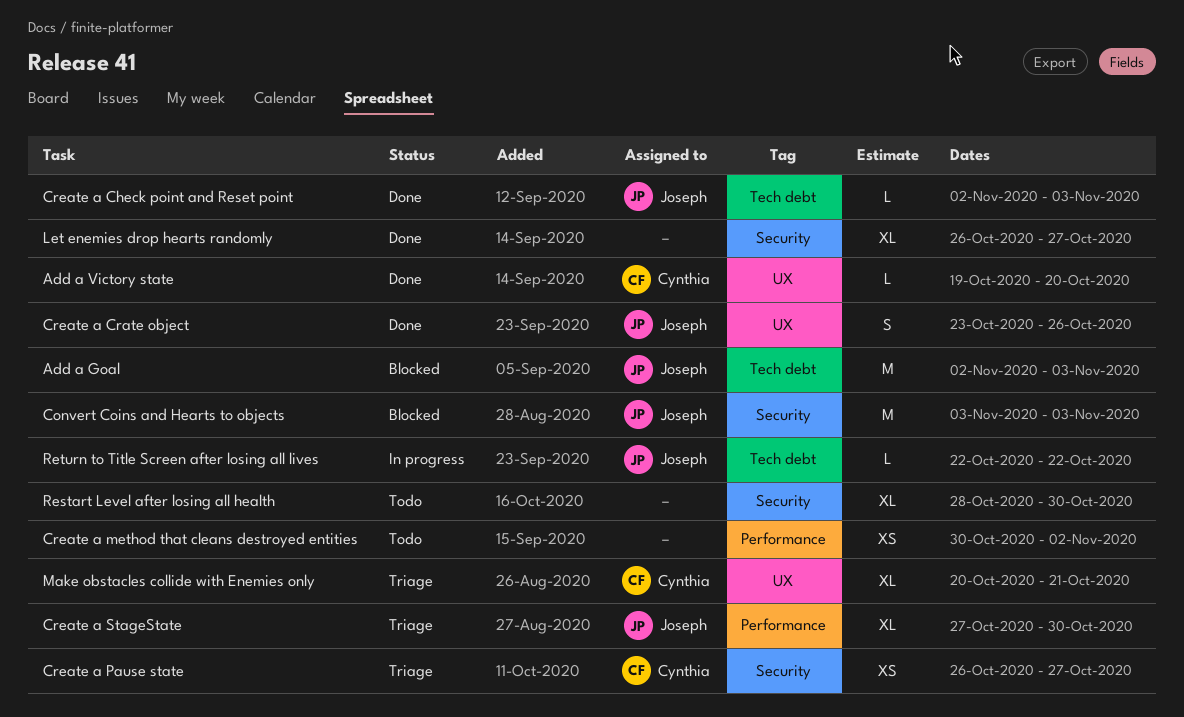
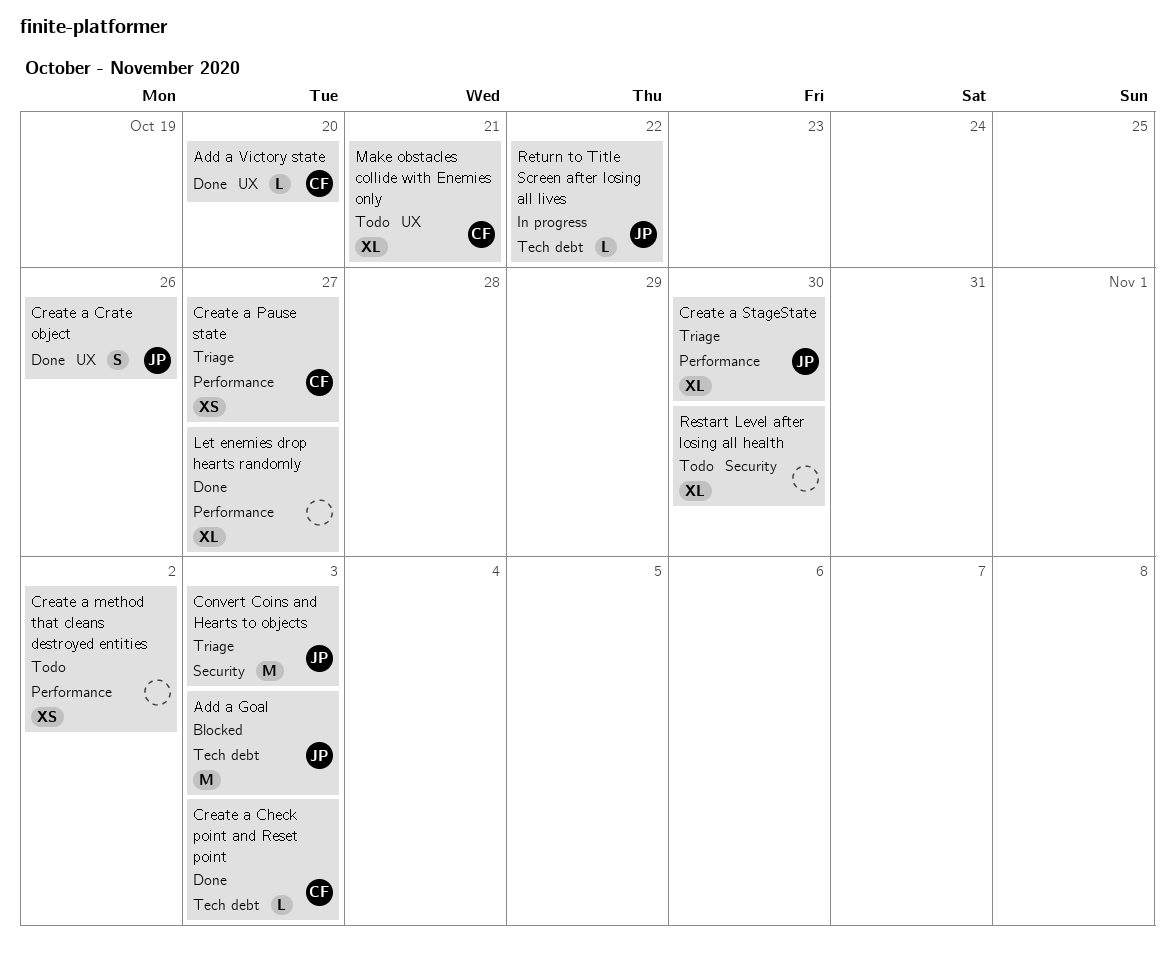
Convert Coins and Hearts to objects, status: Blocked -> Triage
Create a Check point and Reset point, owner: Joseph -> Cynthia
Create a Pause state, label: Security -> Performance
Let enemies drop hearts randomly, label: Security -> Performance
Make obstacles collide with Enemies only, status: Triage -> Todo

